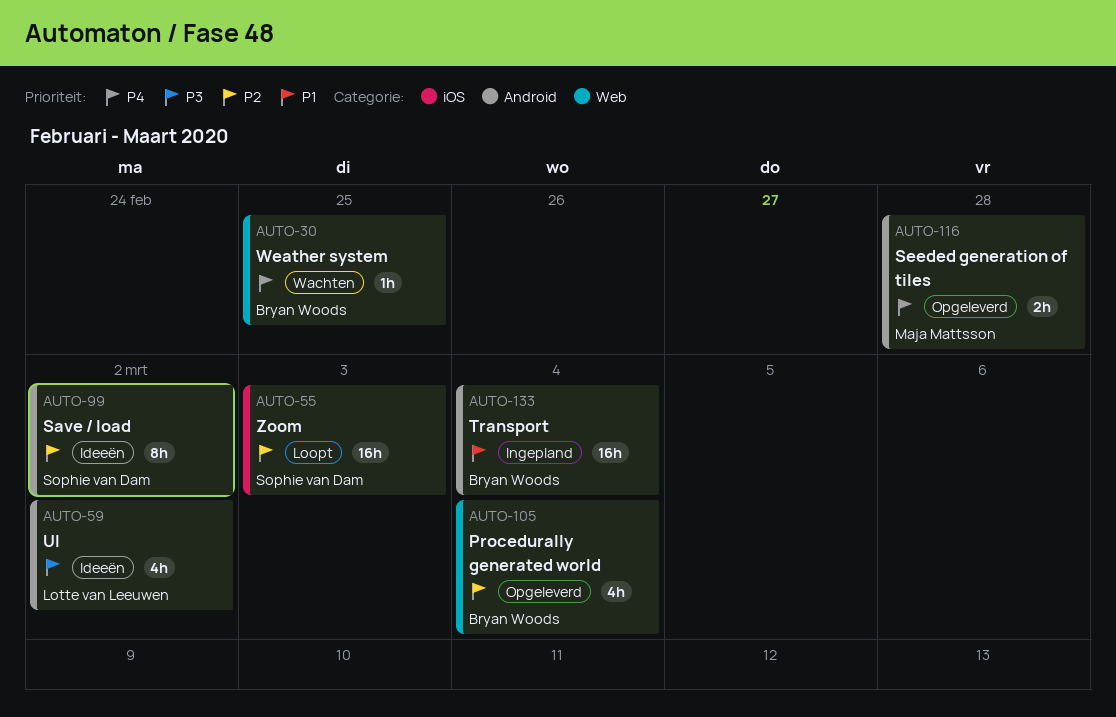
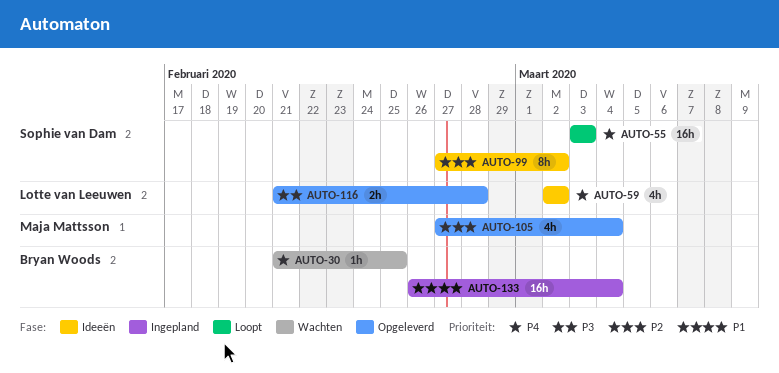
AUTO-55, priority: P2 -> P4
AUTO-59, priority: P3 -> P4
AUTO-105, owner: Bryan Woods -> Maja Mattsson
AUTO-116, owner: Maja Mattsson -> Lotte van Leeuwen
AUTO-116, priority: P4 -> P3

